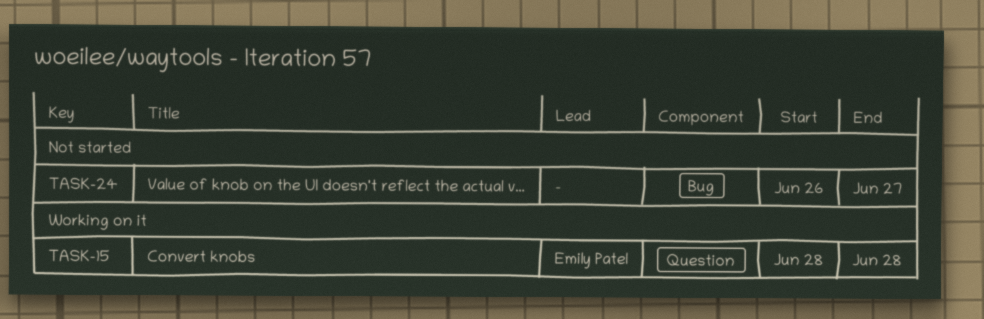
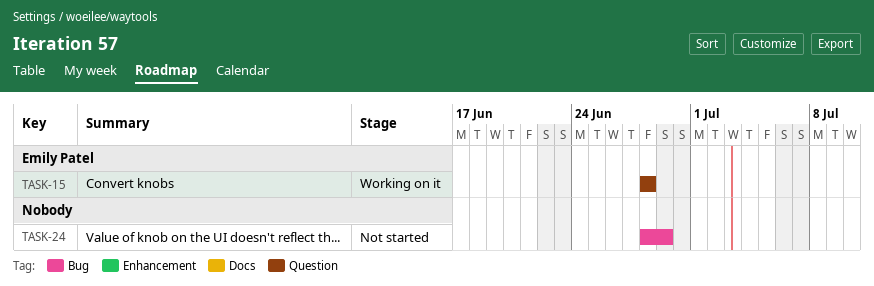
TASK-24, start: Jun 26 -> Jun 28
TASK-24, due: Jun 27 -> Jun 29

